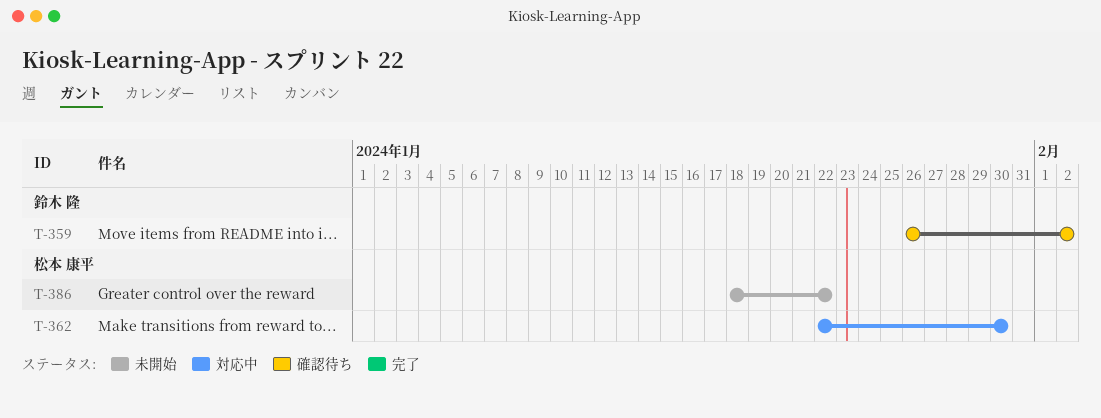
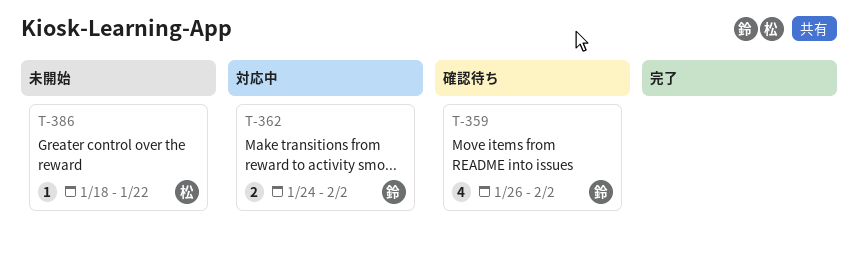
T-362, owner: 松本 康平 -> 鈴木 隆
T-362, start: Jan 22 -> Jan 24
T-362, due: Jan 30 -> Feb 2

